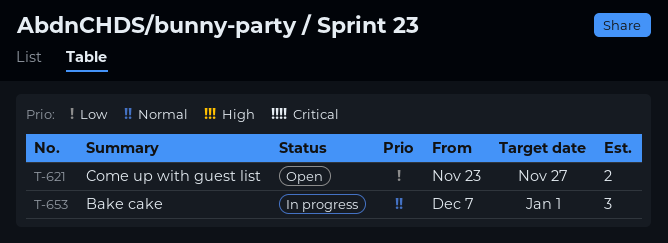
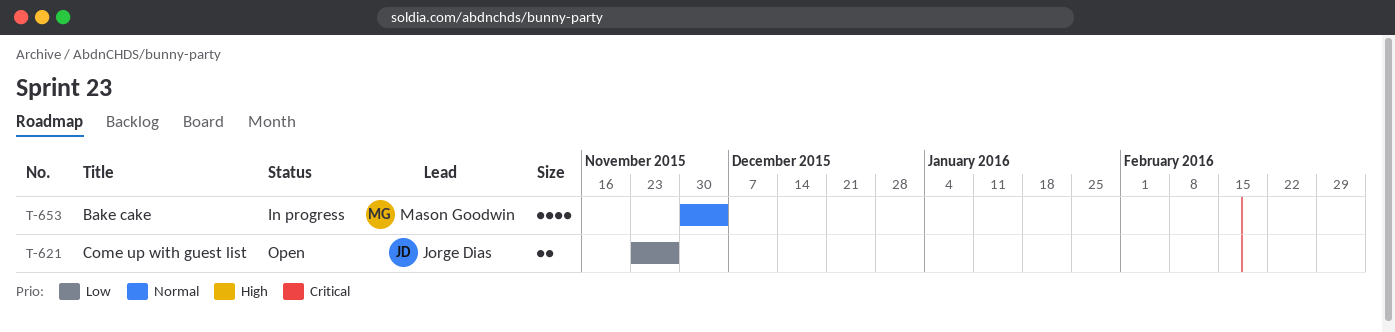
T-653, estimate: 3 -> 4
T-653, start: Dec 7 -> Nov 30
T-653, due: Jan 1 -> Dec 4

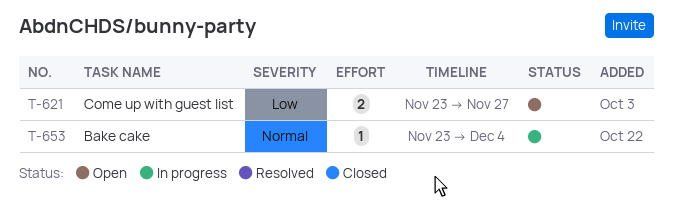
T-653, estimate: 4 -> 1
T-653, start: Nov 30 -> Nov 23

